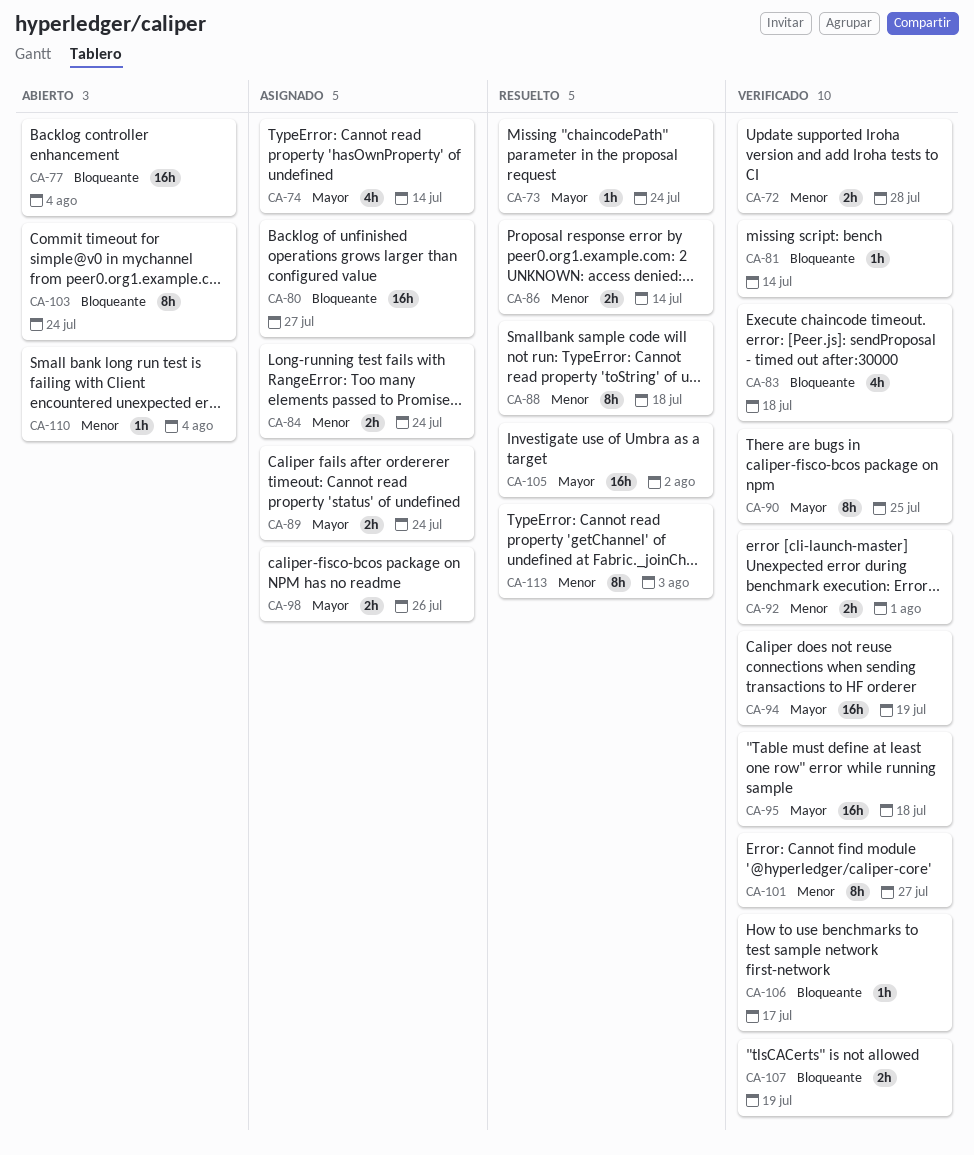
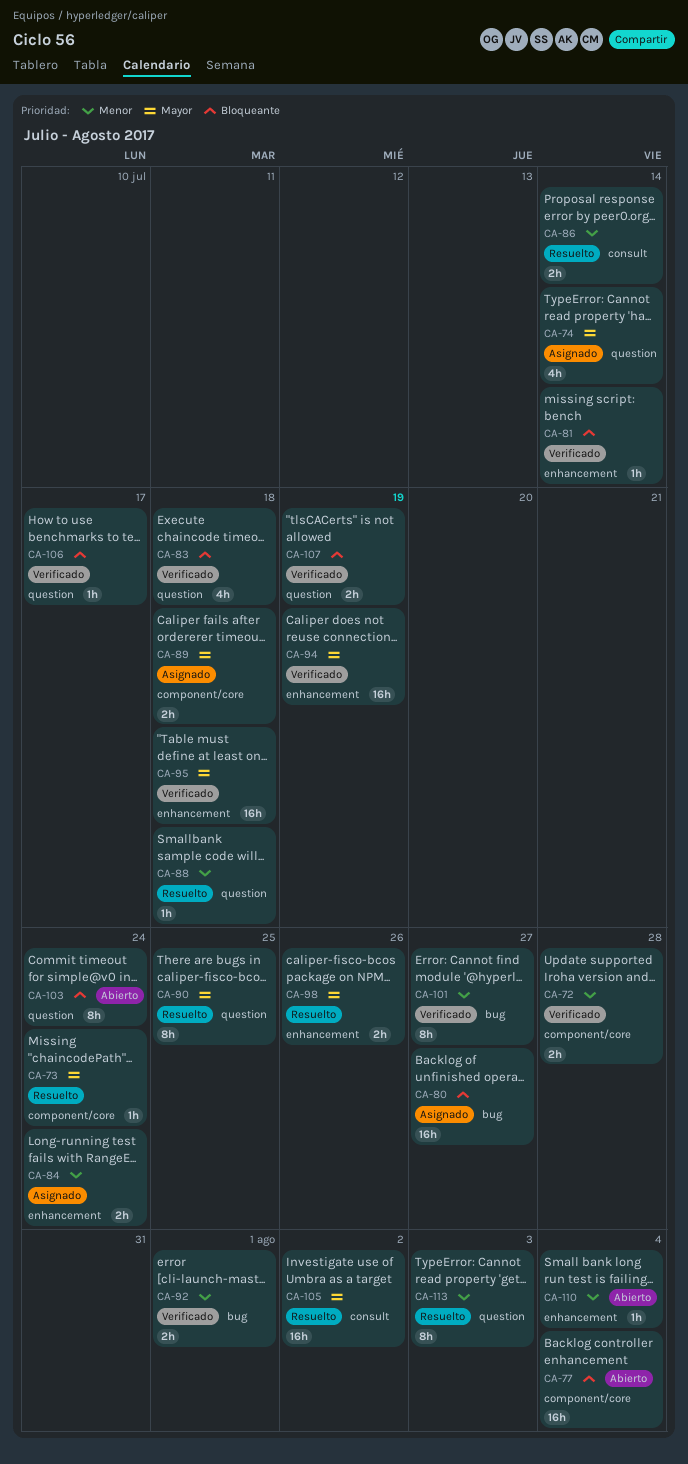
CA-88, estimate: 8h -> 1h
CA-89, due: Jul 24 -> Jul 18
CA-90, status: Verificado -> Resuelto
CA-98, status: Asignado -> Resuelto

